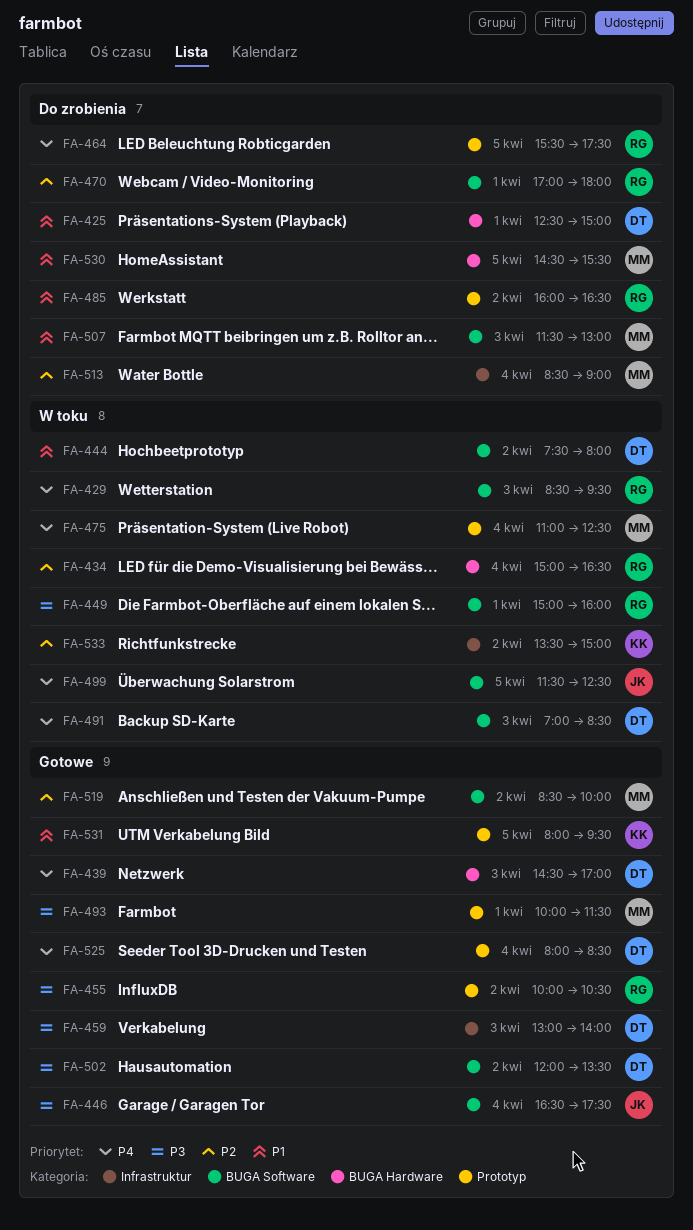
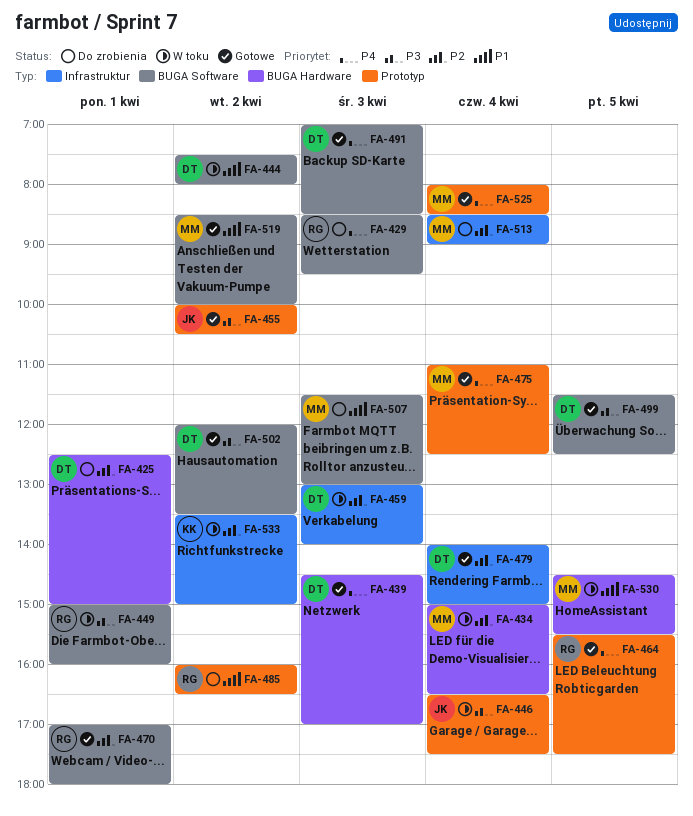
FA-425, priority: P1 -> P2
FA-429, status: W toku -> Do zrobienia
FA-434, owner: RG -> MM
FA-446, status: Gotowe -> W toku
FA-446, label: BUGA Software -> Prototyp
FA-455, owner: RG -> JK
FA-459, status: Gotowe -> W toku
FA-459, priority: P3 -> P2
FA-464, status: Do zrobienia -> Gotowe
FA-470, status: Do zrobienia -> Gotowe
FA-475, status: W toku -> Gotowe
FA-479: none -> present
FA-491, status: W toku -> Gotowe
FA-493: present -> none
FA-499, status: W toku -> Gotowe
FA-499, owner: JK -> DT
FA-499, priority: P4 -> P3
FA-519, priority: P2 -> P1
FA-525, owner: DT -> MM
FA-530, status: Do zrobienia -> W toku
FA-531: present -> none

